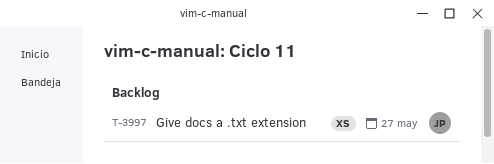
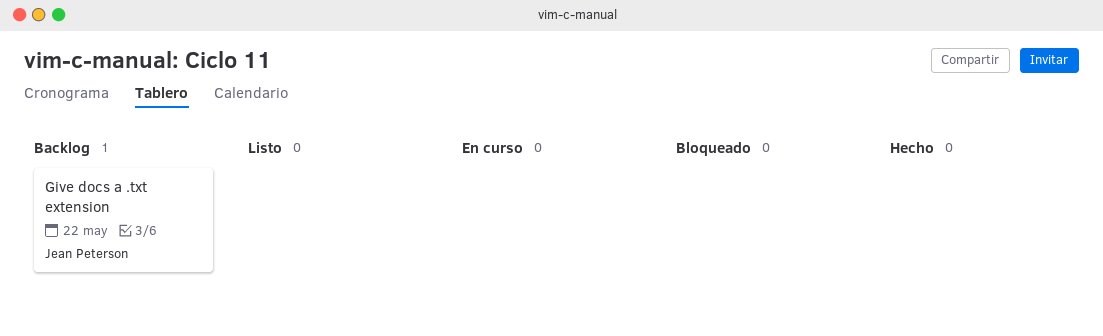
Give docs a .txt extension, due: May 27 -> May 22

